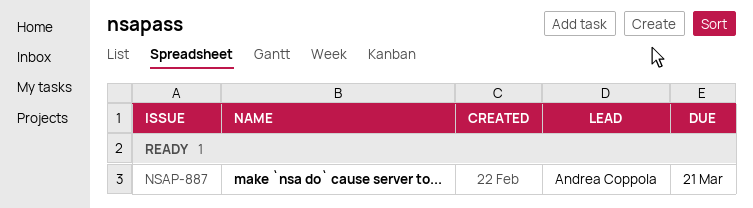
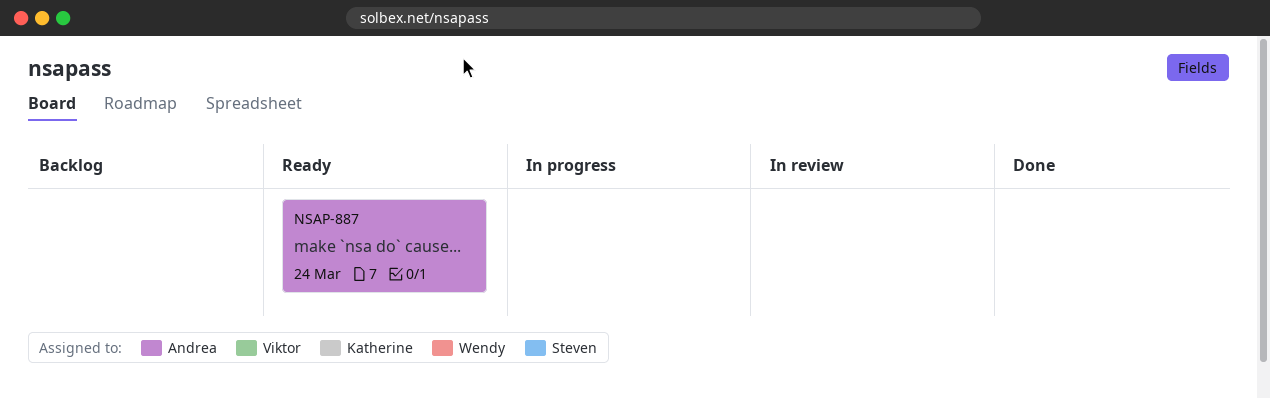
NSAP-887, due: Mar 21 -> Mar 24

